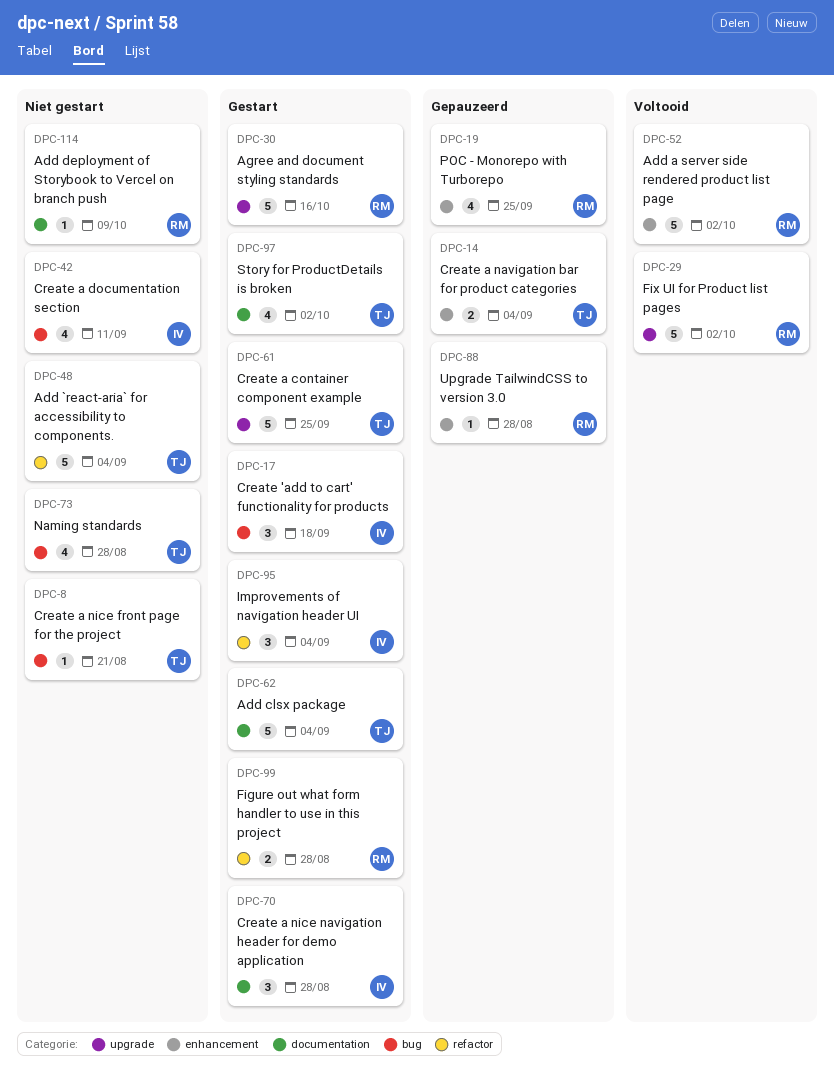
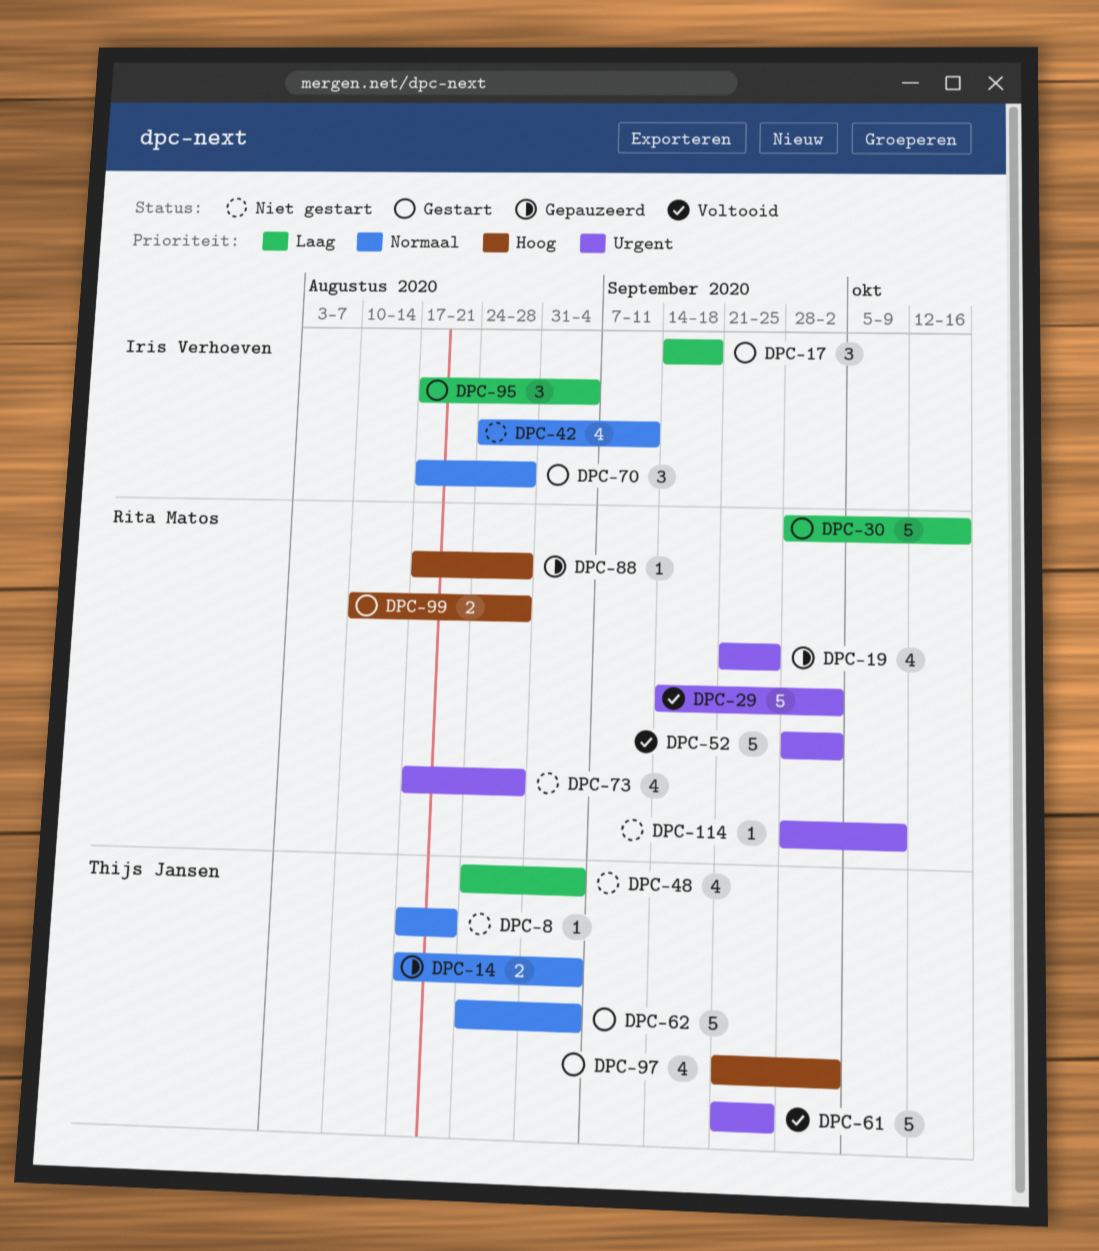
DPC-48, estimate: 5 -> 4
DPC-61, status: Gestart -> Voltooid
DPC-73, owner: Thijs Jansen -> Rita Matos

